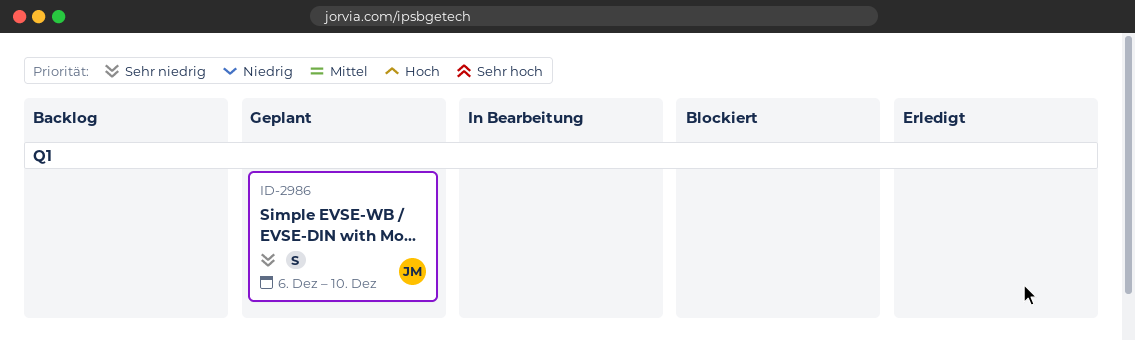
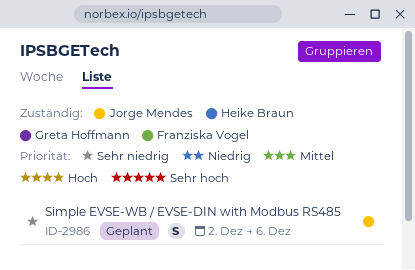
ID-2986, start: Dec 6 -> Dec 2
ID-2986, due: Dec 10 -> Dec 6

